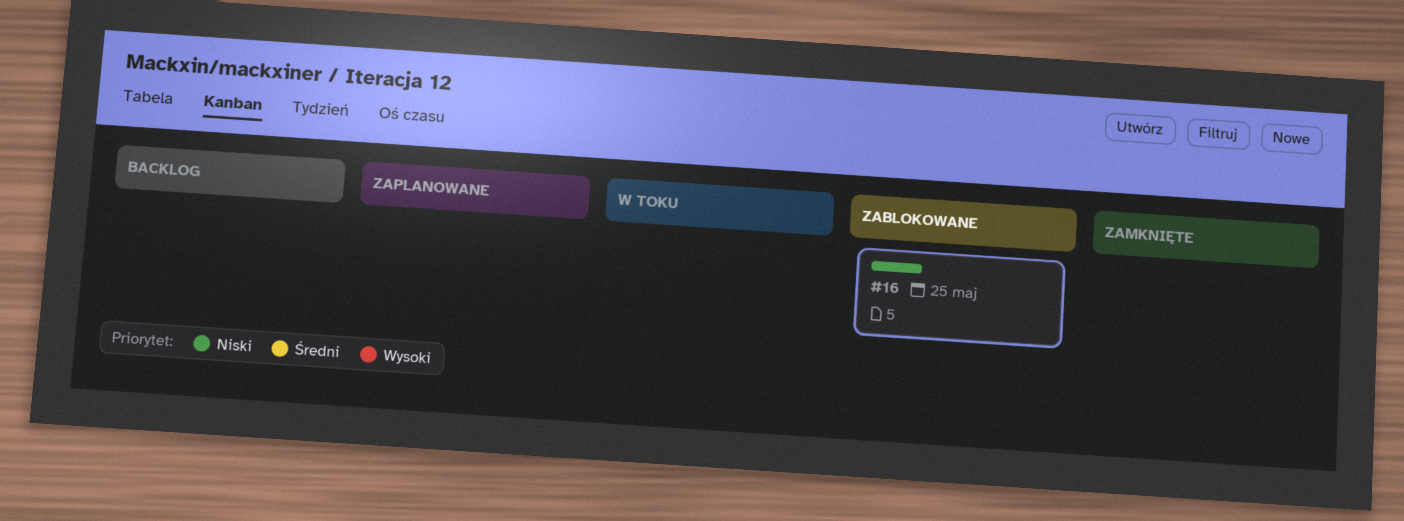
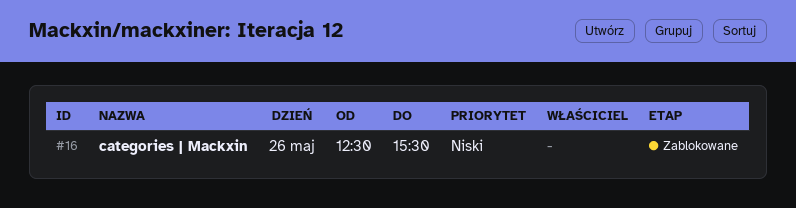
#16, day: May 25 -> May 26

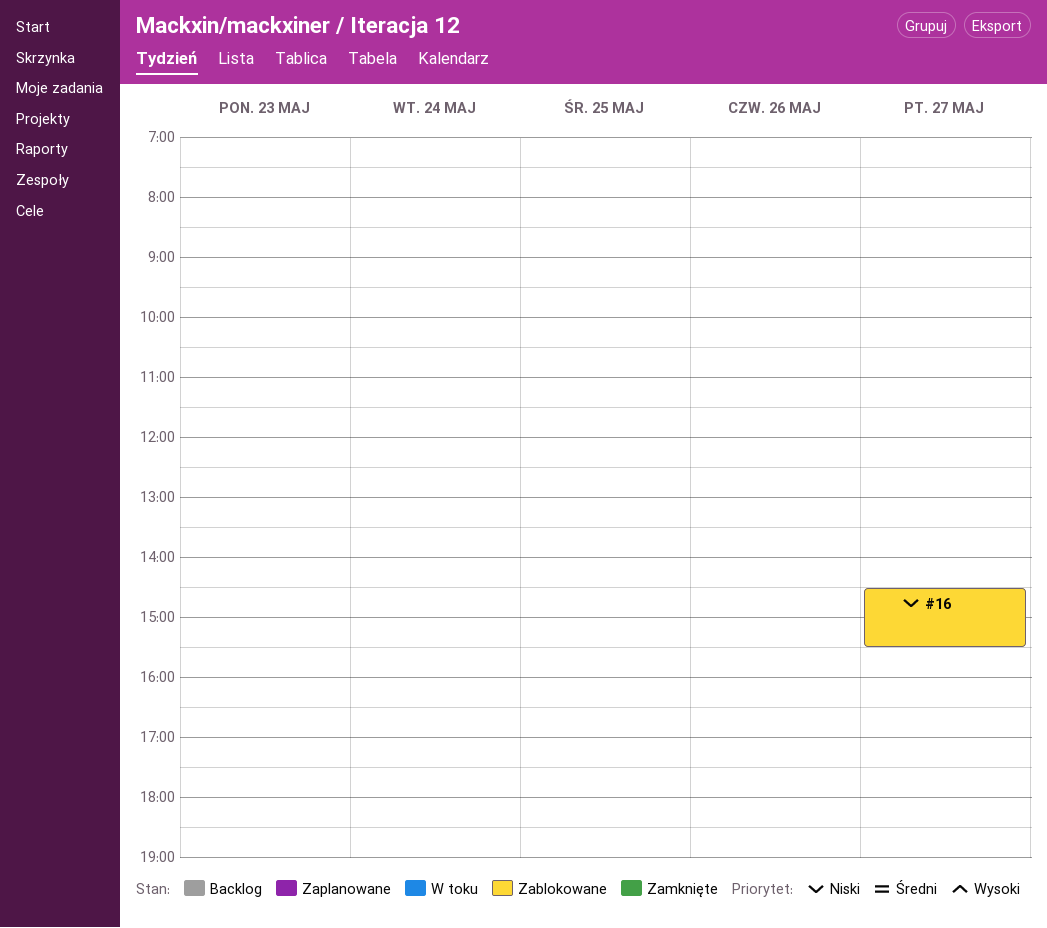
#16, day: May 26 -> May 27
#16, begins: 12:30 -> 14:30

